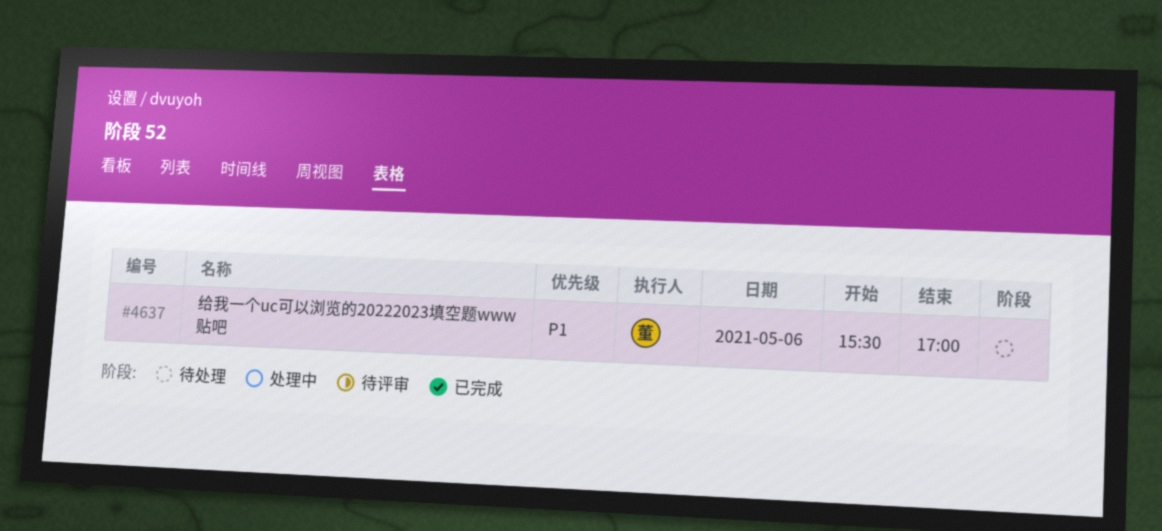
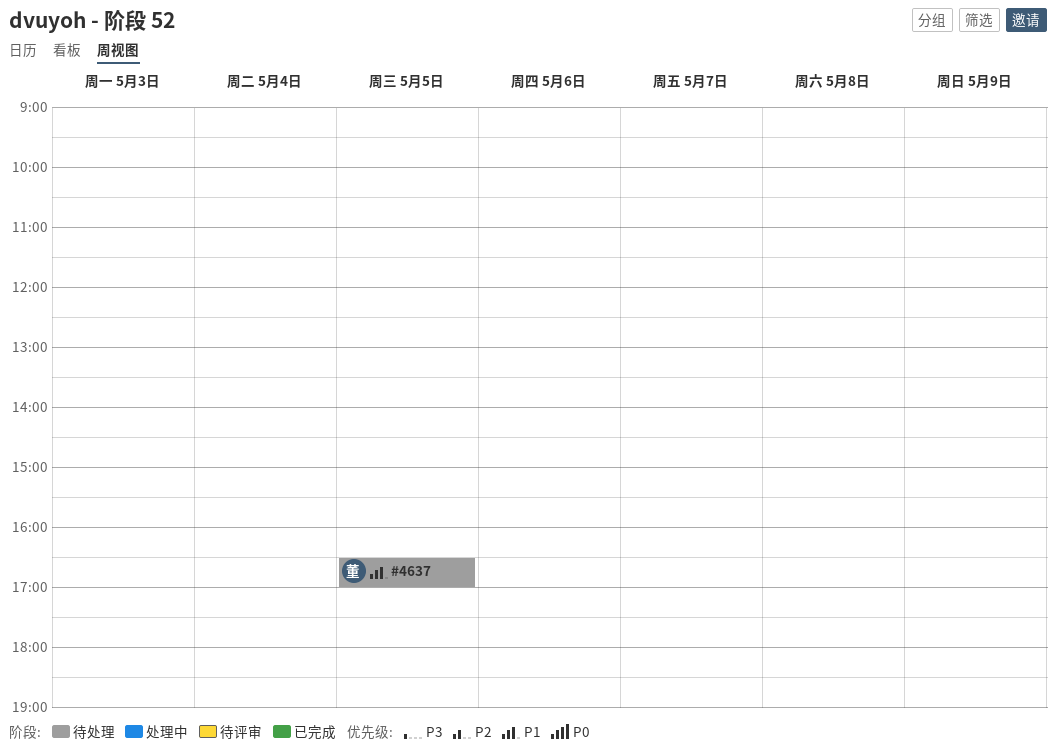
#4637, day: May 6 -> May 5
#4637, begins: 15:30 -> 16:30

